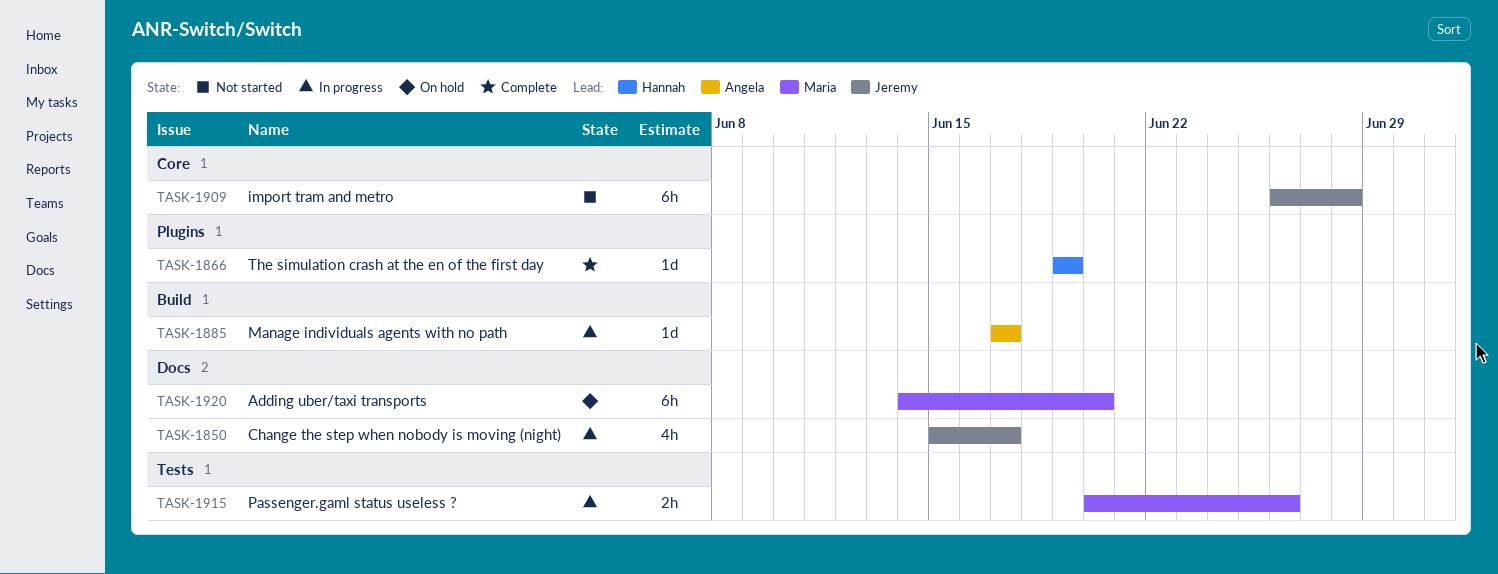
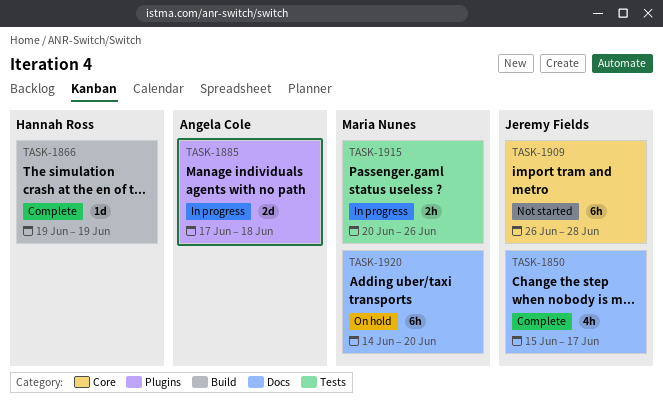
TASK-1850, status: In progress -> Complete
TASK-1866, label: Plugins -> Build
TASK-1885, label: Build -> Plugins
TASK-1885, estimate: 1d -> 2d
TASK-1885, due: Jun 17 -> Jun 18

